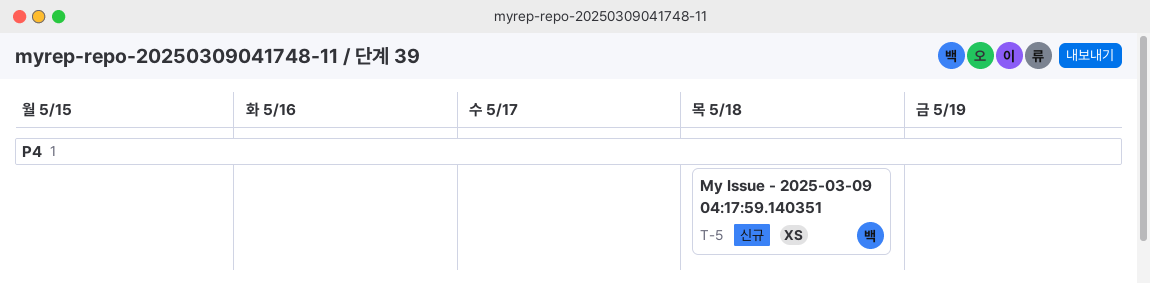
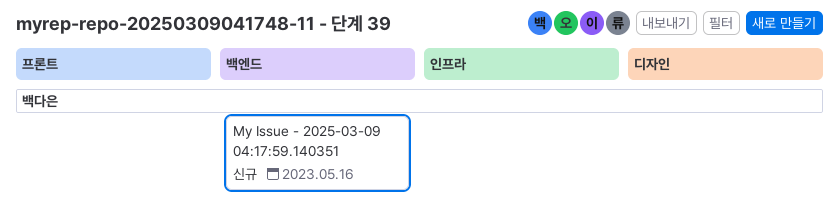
My Issue - 2025-03-09 04:17:59.140351, due: May 18 -> May 16

